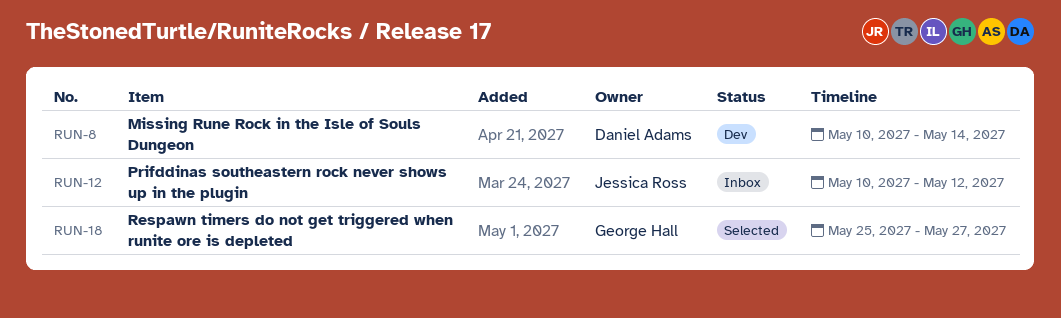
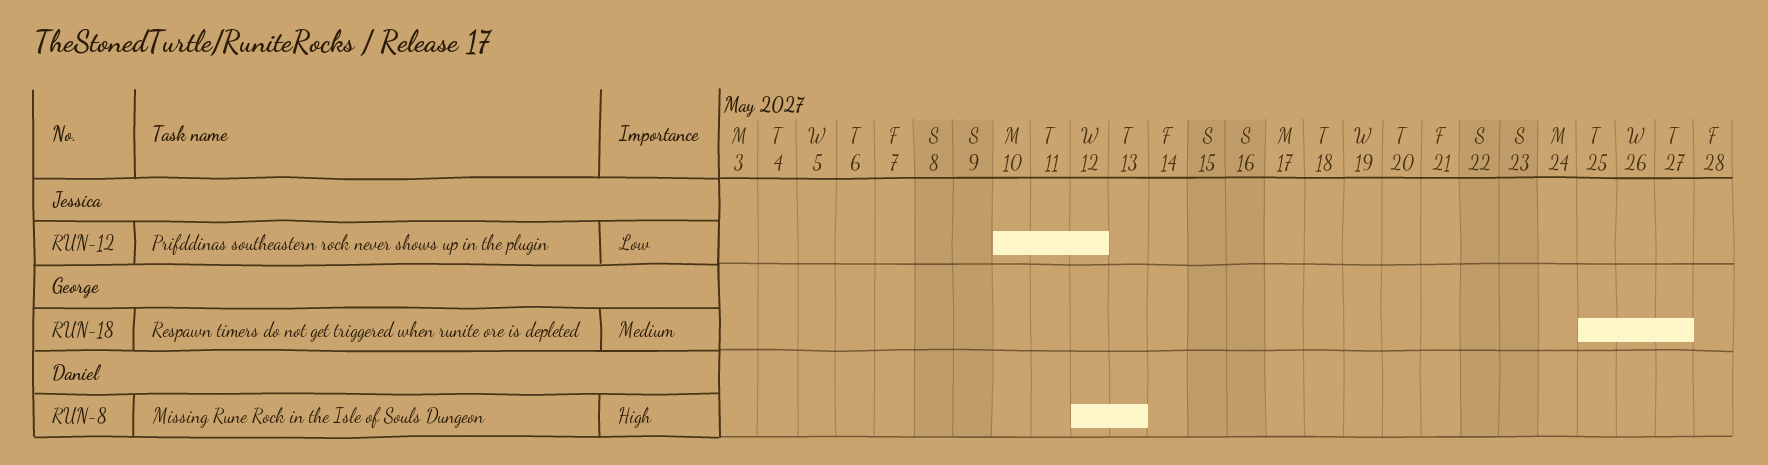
RUN-8, start: May 10 -> May 12
RUN-8, due: May 14 -> May 13

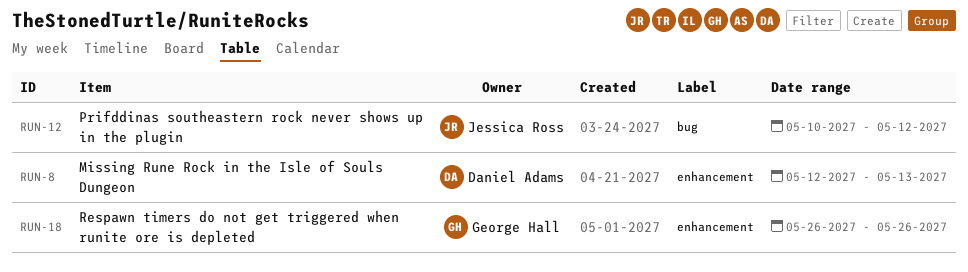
RUN-18, start: May 25 -> May 26
RUN-18, due: May 27 -> May 26

